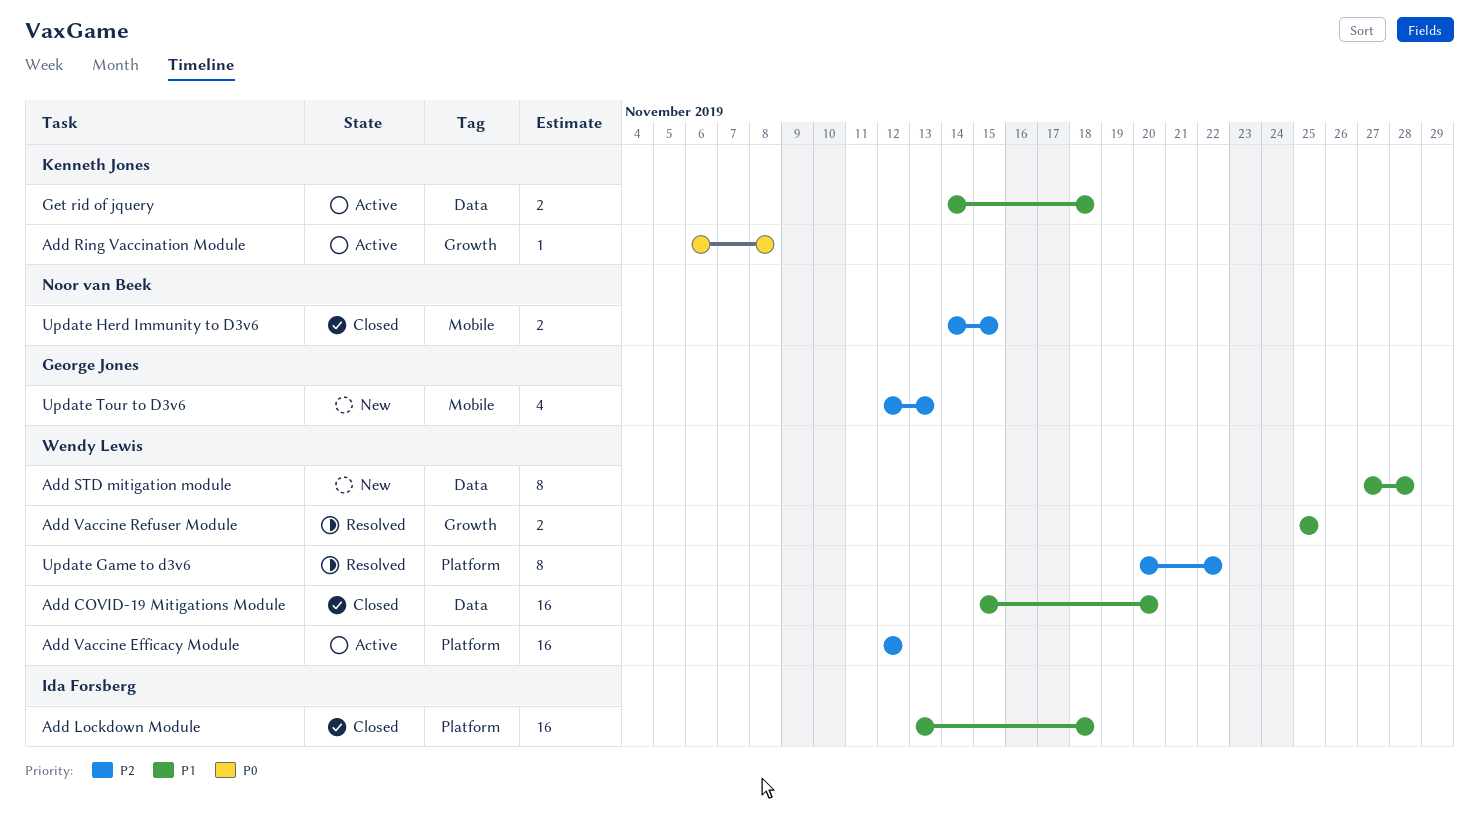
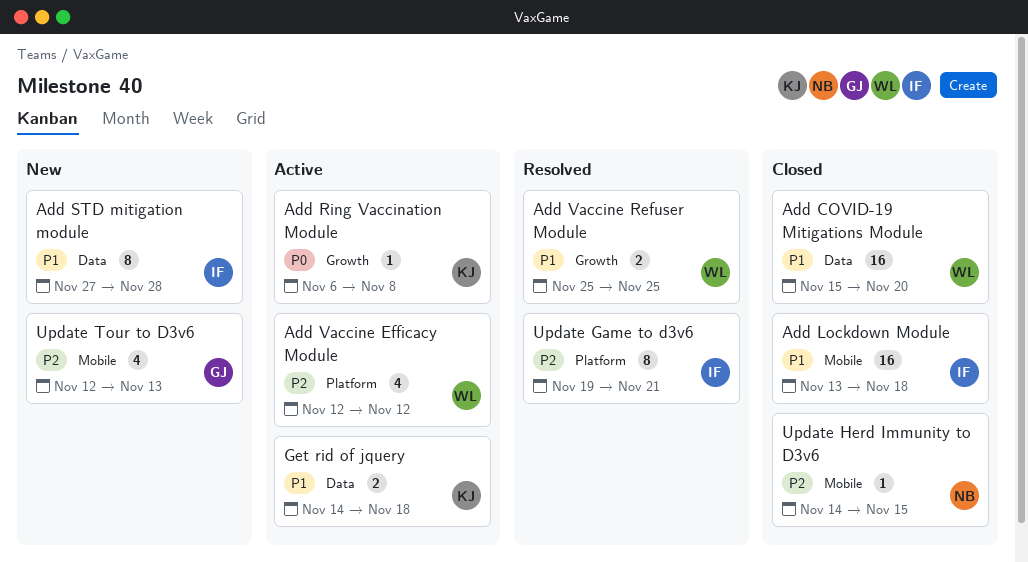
Add Lockdown Module, label: Platform -> Mobile
Add STD mitigation module, owner: Wendy Lewis -> Ida Forsberg
Add Vaccine Efficacy Module, estimate: 16 -> 4
Update Game to d3v6, owner: Wendy Lewis -> Ida Forsberg
Update Game to d3v6, start: Nov 20 -> Nov 19
Update Game to d3v6, due: Nov 22 -> Nov 21
Update Herd Immunity to D3v6, estimate: 2 -> 1

